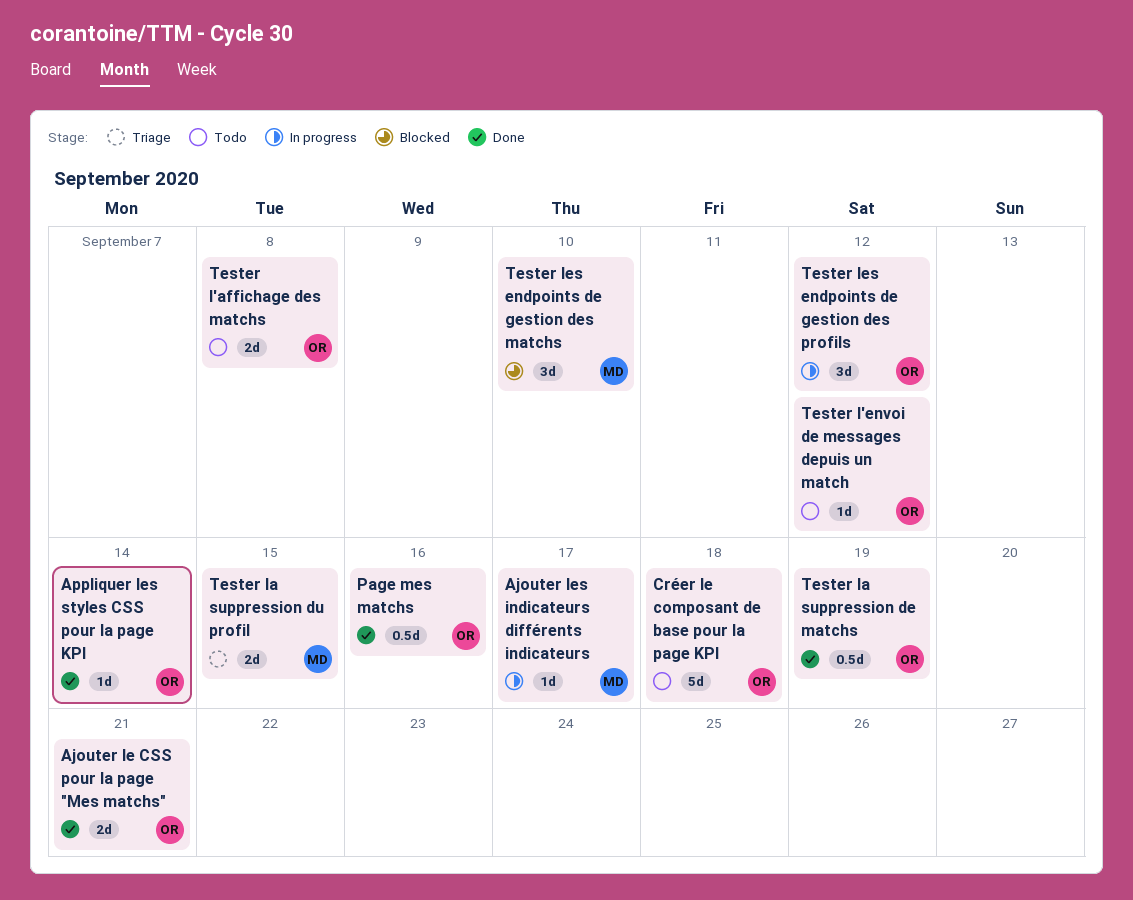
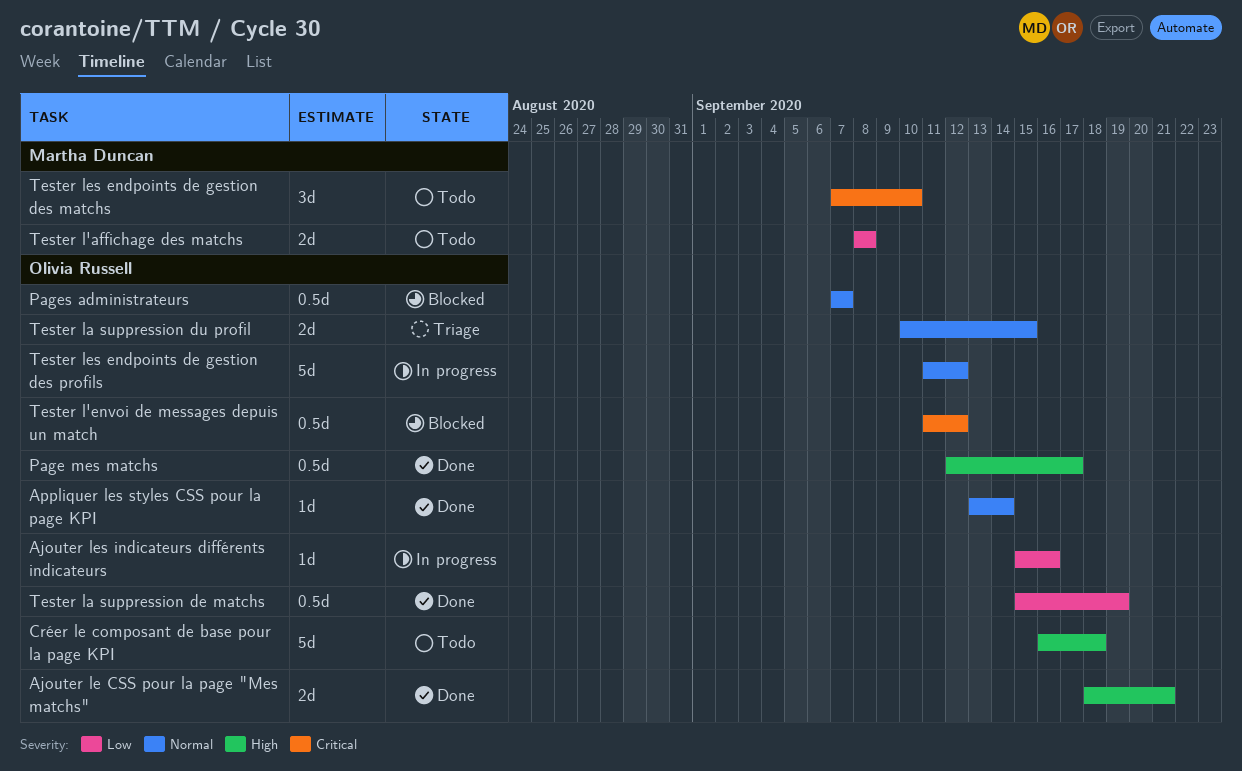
Ajouter les indicateurs différents indicateurs, owner: Martha Duncan -> Olivia Russell
Ajouter les indicateurs différents indicateurs, due: Sep 17 -> Sep 16
Page mes matchs, due: Sep 16 -> Sep 17
Pages administrateurs: none -> present
Tester l'affichage des matchs, owner: Olivia Russell -> Martha Duncan
Tester l'envoi de messages depuis un match, status: Todo -> Blocked
Tester l'envoi de messages depuis un match, estimate: 1d -> 0.5d
Tester la suppression du profil, owner: Martha Duncan -> Olivia Russell
Tester les endpoints de gestion des matchs, status: Blocked -> Todo
Tester les endpoints de gestion des profils, estimate: 3d -> 5d

